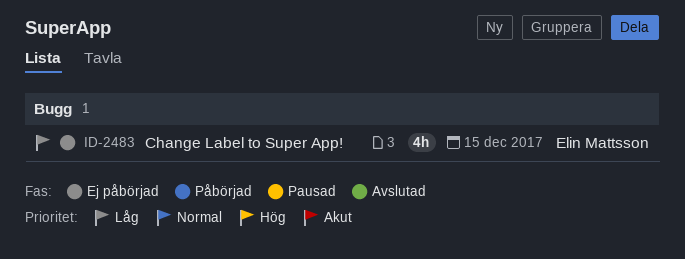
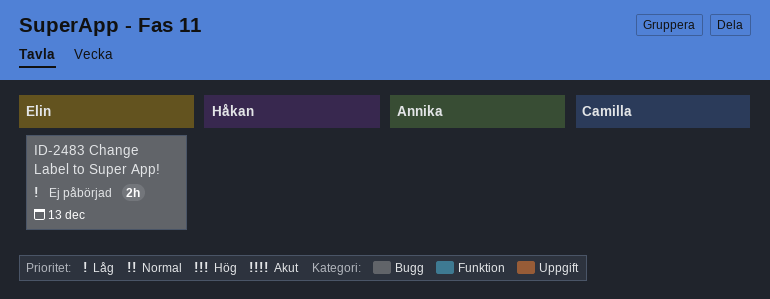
ID-2483, estimate: 4h -> 2h
ID-2483, due: Dec 15 -> Dec 13

